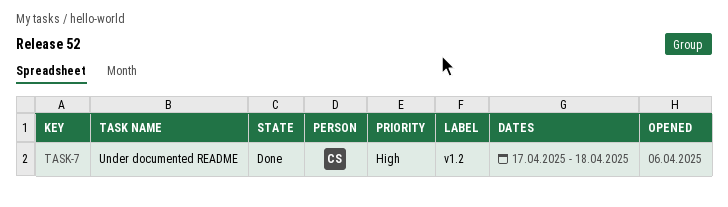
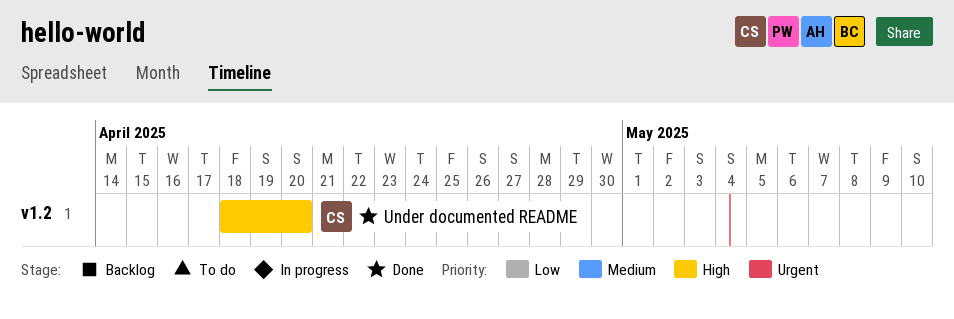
Under documented README, start: Apr 17 -> Apr 18
Under documented README, due: Apr 18 -> Apr 20

